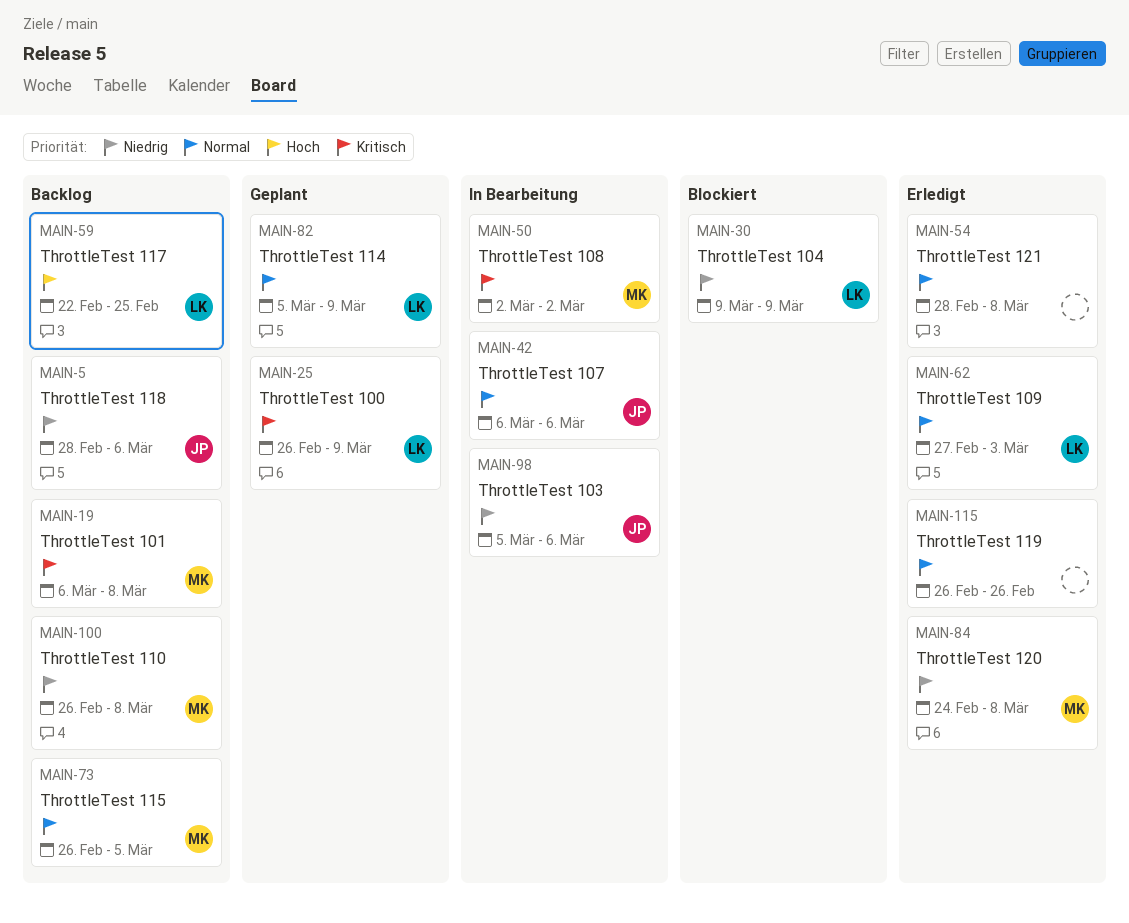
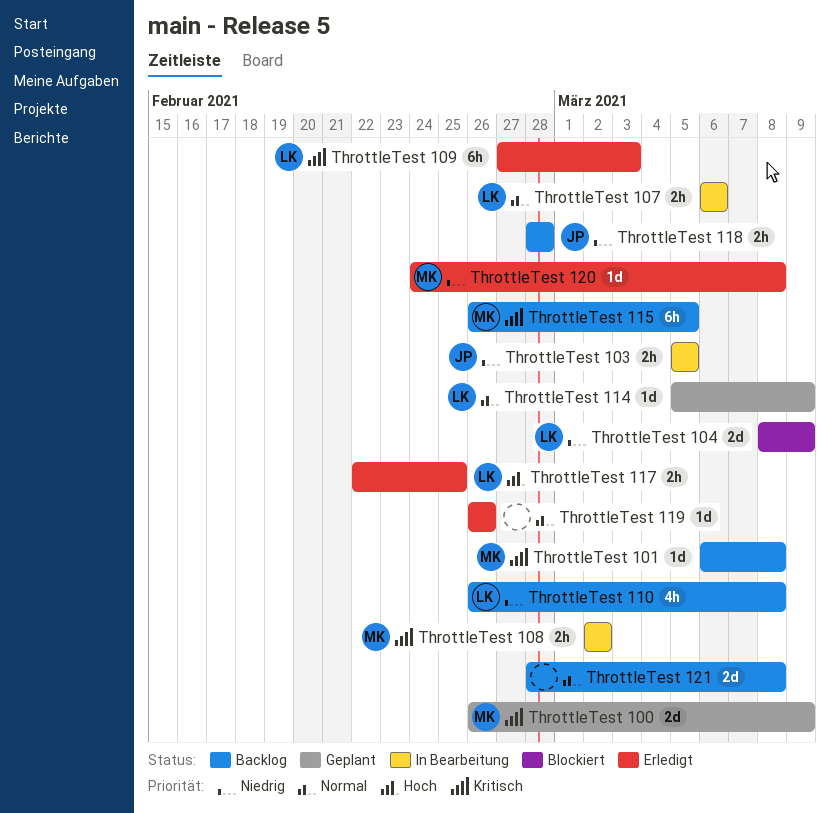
ThrottleTest 100, owner: LK -> MK
ThrottleTest 103, due: Mar 6 -> Mar 5
ThrottleTest 104, start: Mar 9 -> Mar 8
ThrottleTest 107, owner: JP -> LK
ThrottleTest 109, priority: Normal -> Kritisch
ThrottleTest 110, owner: MK -> LK
ThrottleTest 115, priority: Normal -> Kritisch
ThrottleTest 117, status: Backlog -> Erledigt
ThrottleTest 118, due: Mar 6 -> Feb 28
ThrottleTest 121, status: Erledigt -> Backlog

